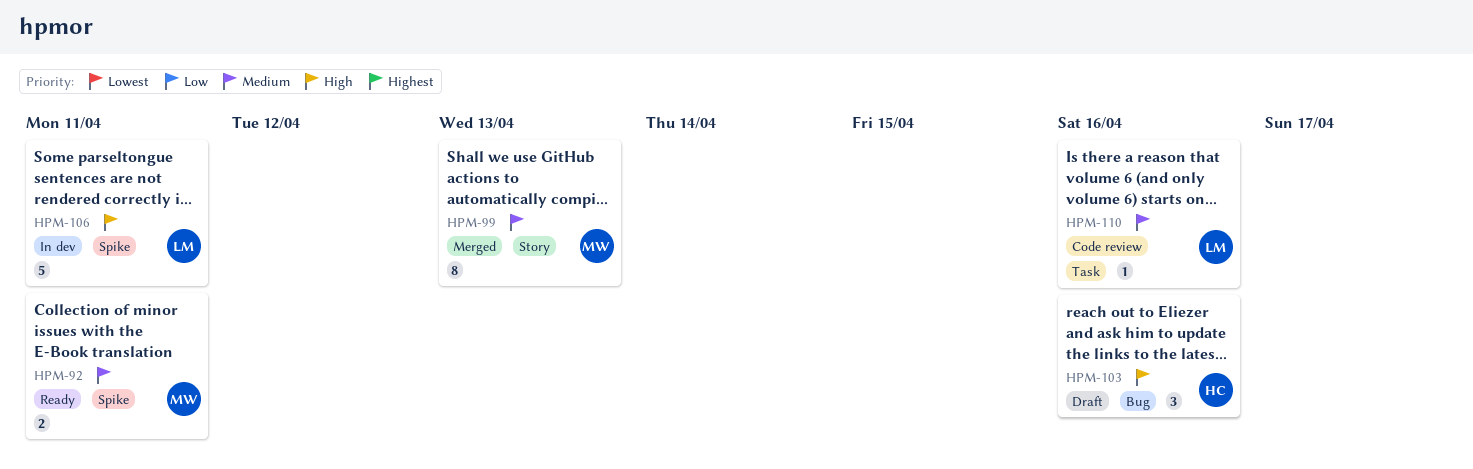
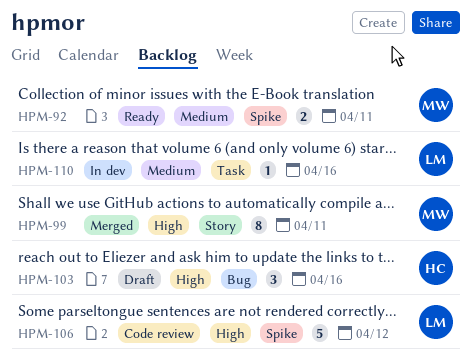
HPM-99, priority: Medium -> High
HPM-99, due: Apr 13 -> Apr 11
HPM-106, status: In dev -> Code review
HPM-106, due: Apr 11 -> Apr 12
HPM-110, status: Code review -> In dev

